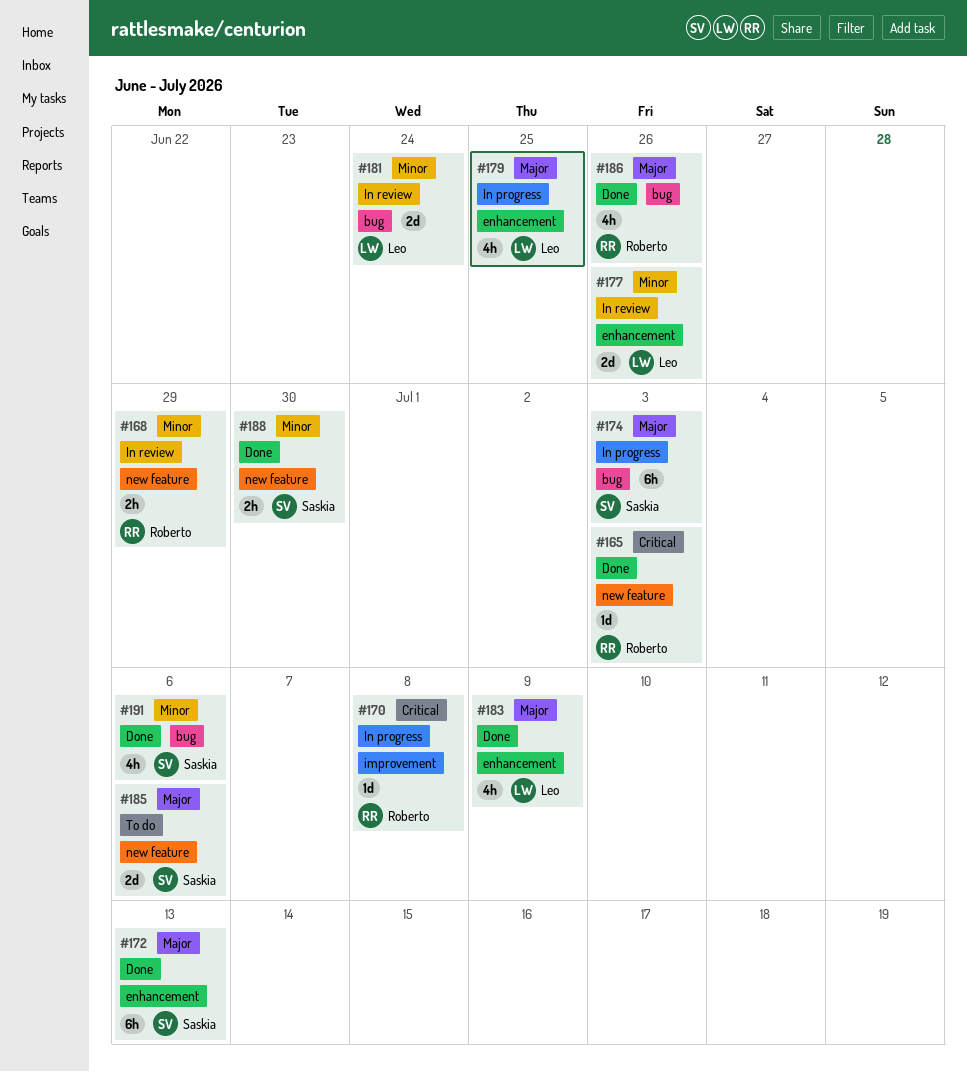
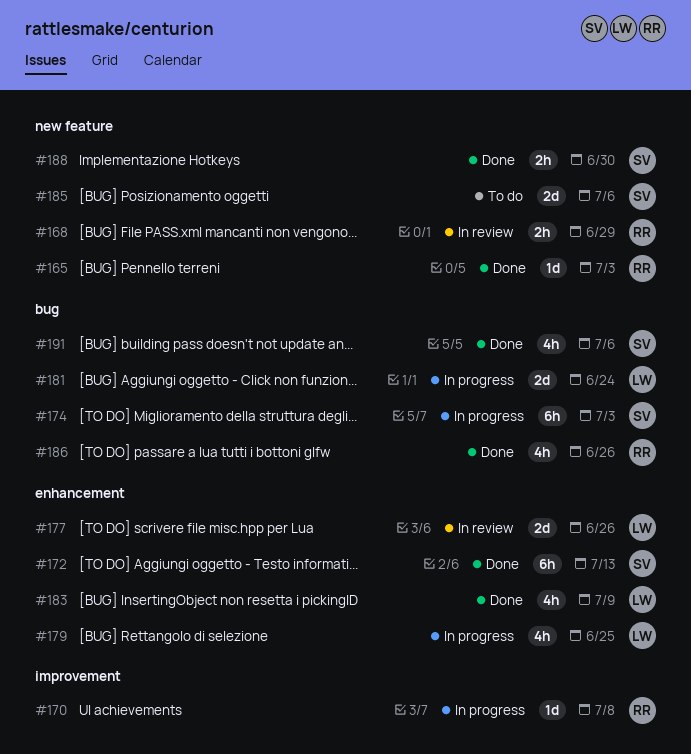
#181, status: In review -> In progress

